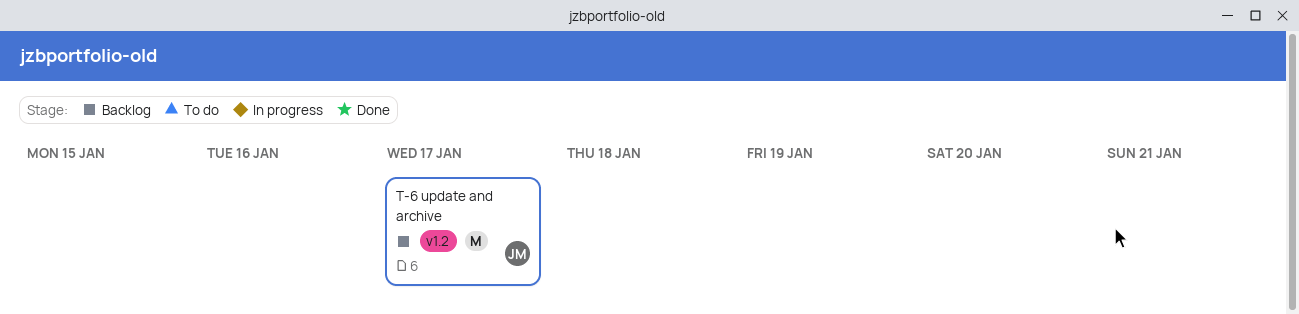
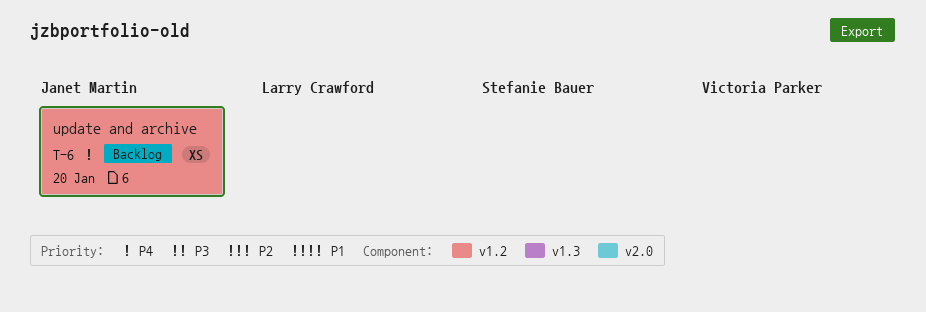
T-6, estimate: M -> XS
T-6, due: Jan 17 -> Jan 20

